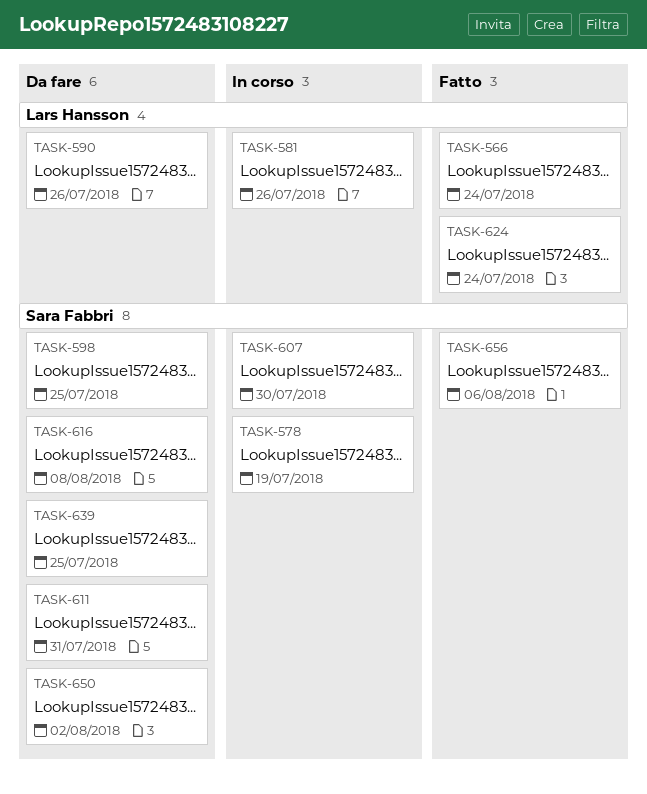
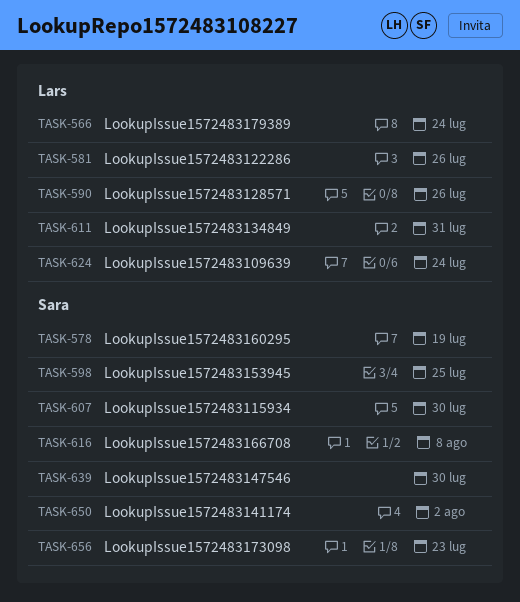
TASK-611, owner: Sara Fabbri -> Lars Hansson
TASK-639, due: Jul 25 -> Jul 30
TASK-656, due: Aug 6 -> Jul 23

